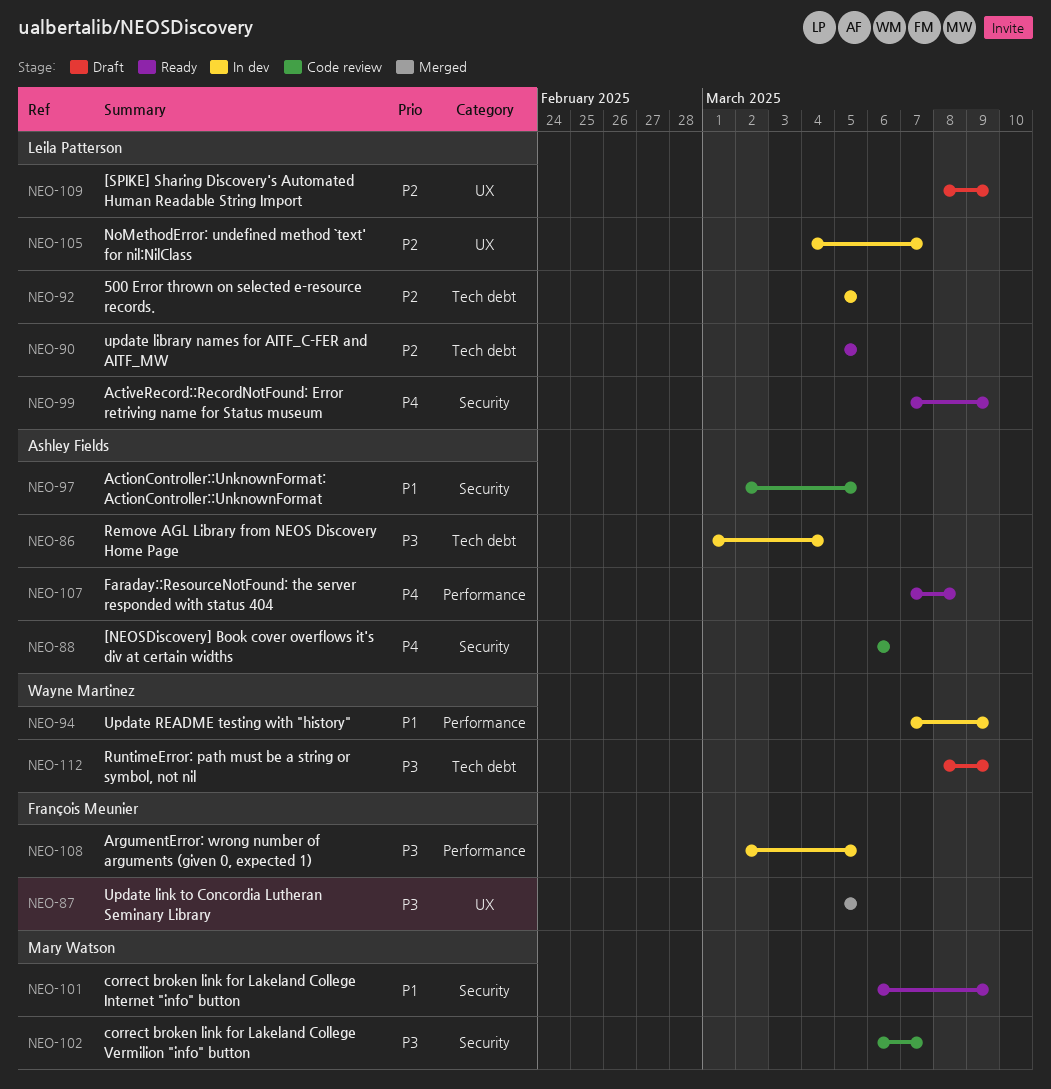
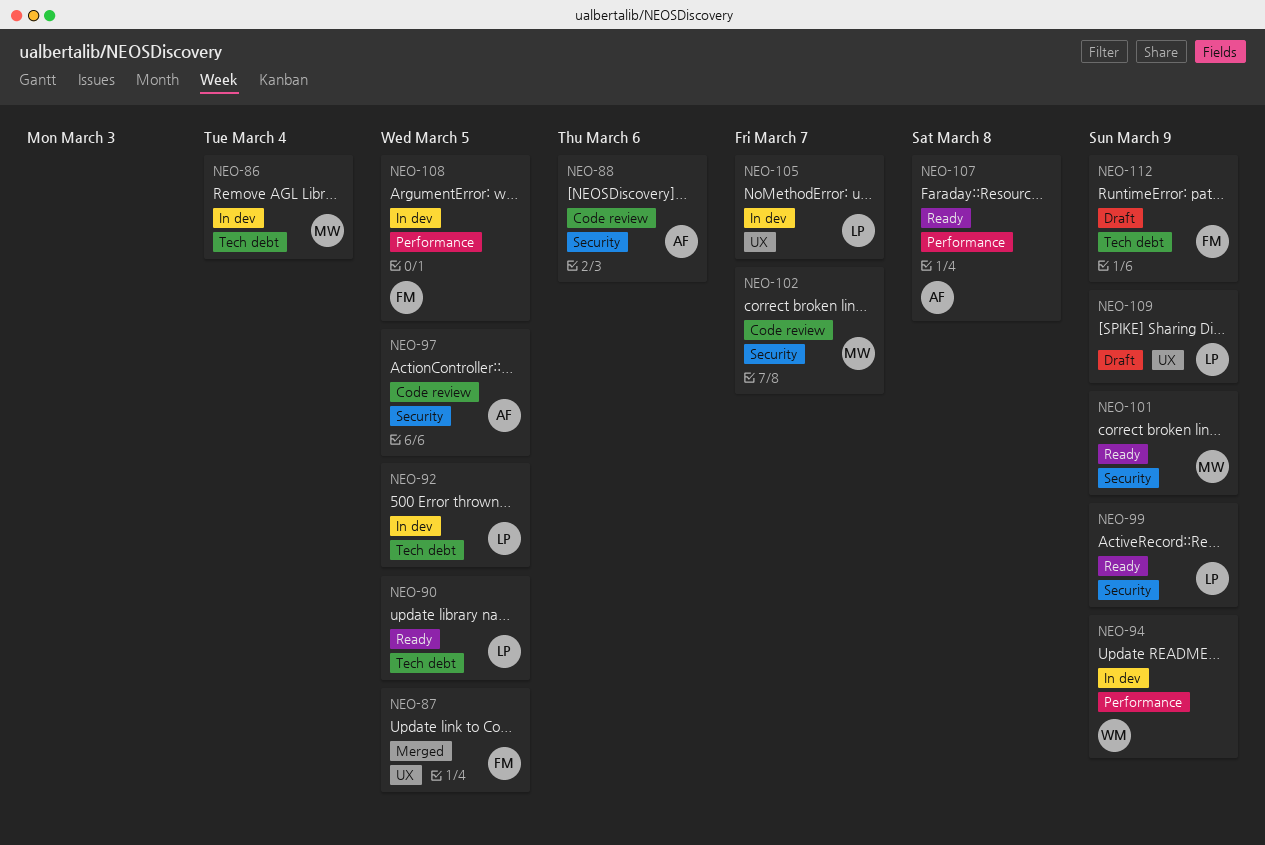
NEO-86, owner: Ashley Fields -> Mary Watson
NEO-112, owner: Wayne Martinez -> François Meunier

